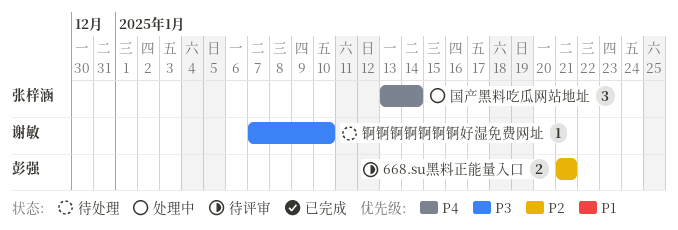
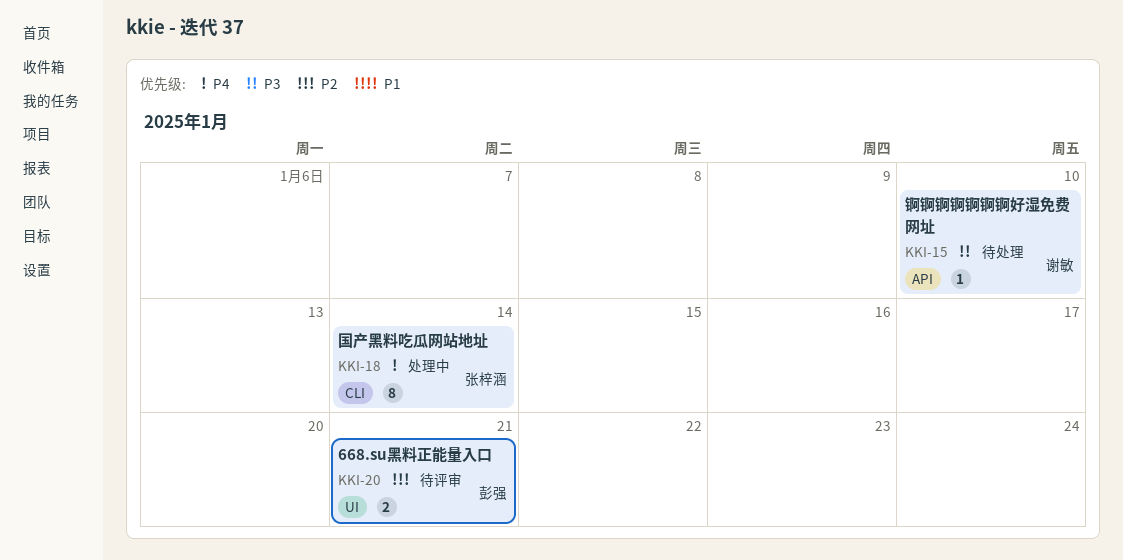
国产黑料吃瓜网站地址, estimate: 3 -> 8

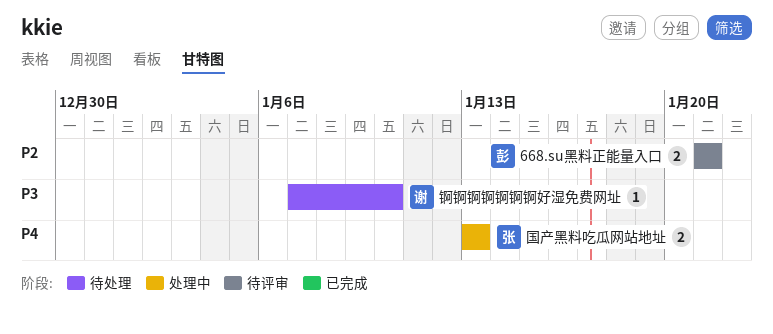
国产黑料吃瓜网站地址, estimate: 8 -> 2
国产黑料吃瓜网站地址, due: Jan 14 -> Jan 13

